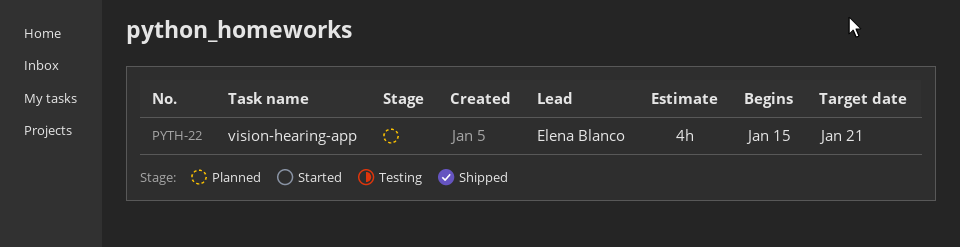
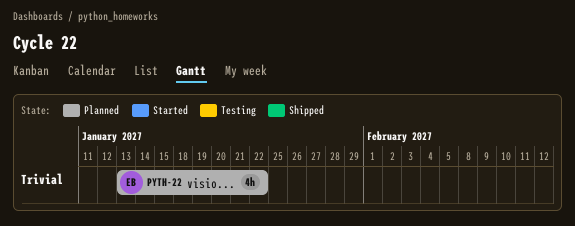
PYTH-22, start: Jan 15 -> Jan 13
PYTH-22, due: Jan 21 -> Jan 22

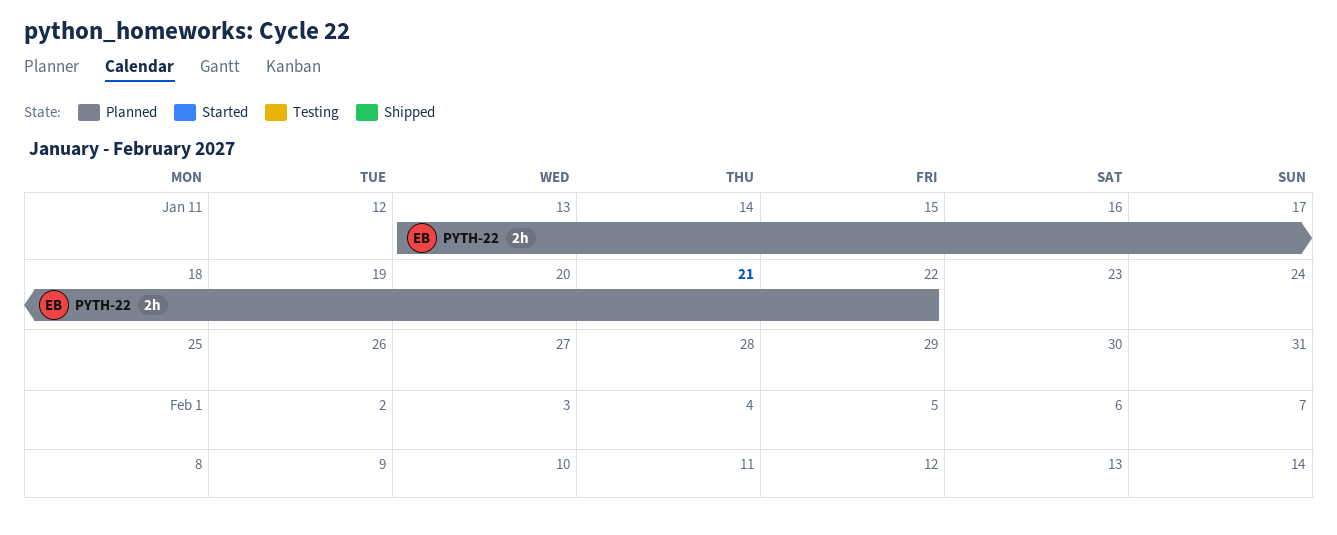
PYTH-22, estimate: 4h -> 2h

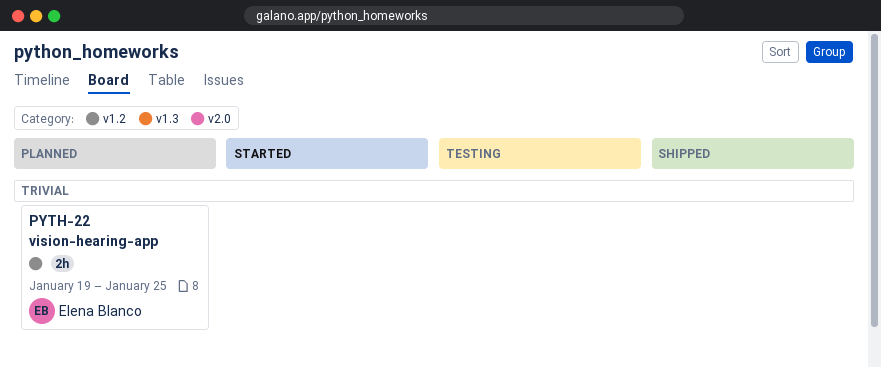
PYTH-22, start: Jan 13 -> Jan 19
PYTH-22, due: Jan 22 -> Jan 25

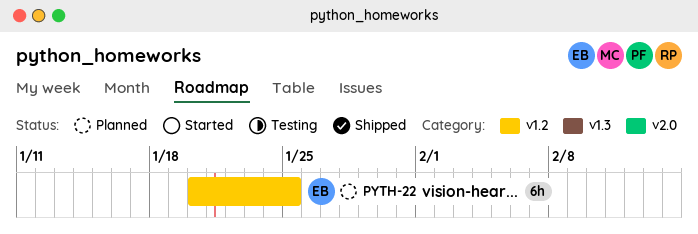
PYTH-22, estimate: 2h -> 6h
PYTH-22, start: Jan 19 -> Jan 20

